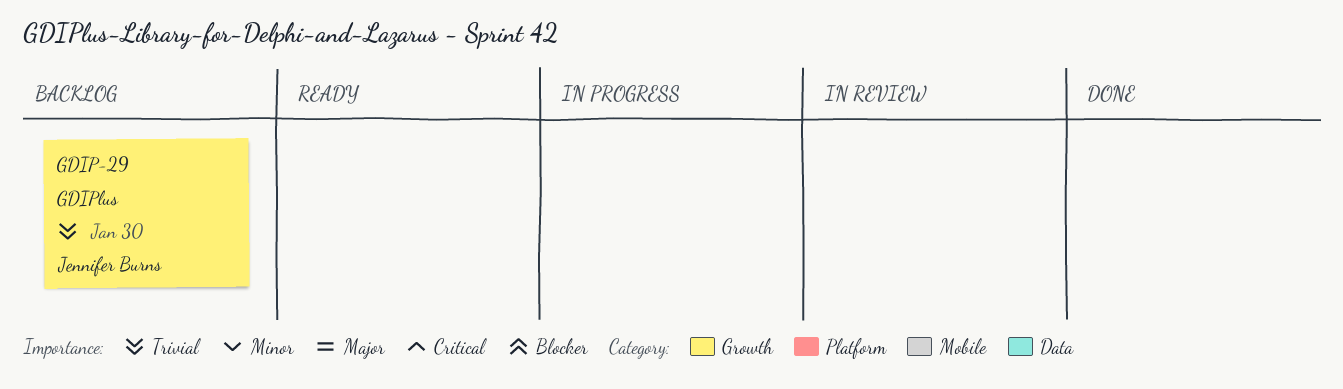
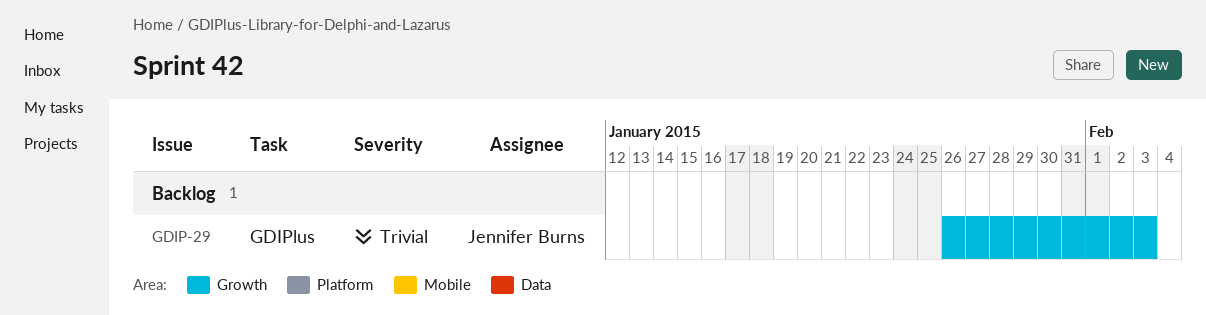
GDIP-29, due: Jan 30 -> Feb 3

